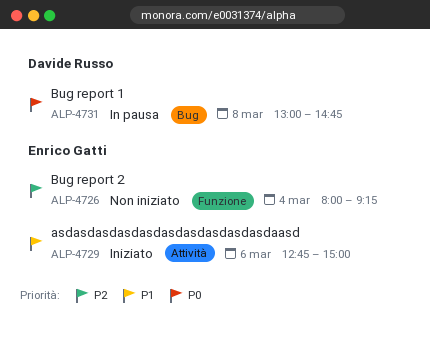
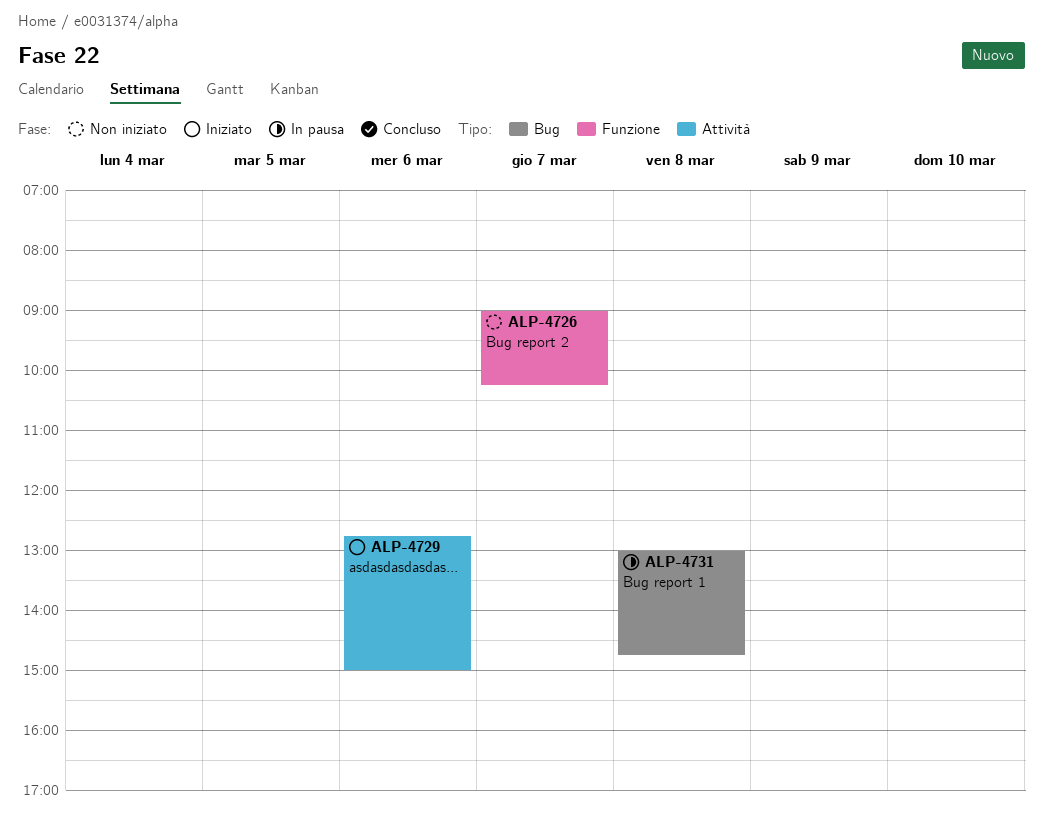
ALP-4726, day: Mar 4 -> Mar 7
ALP-4726, begins: 08:00 -> 09:00
ALP-4726, ends: 09:15 -> 10:15

